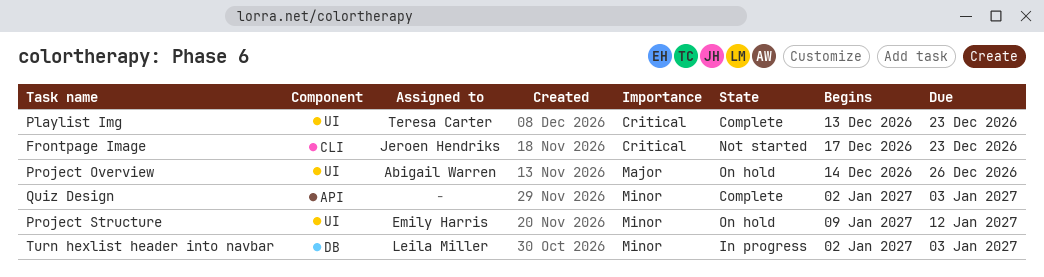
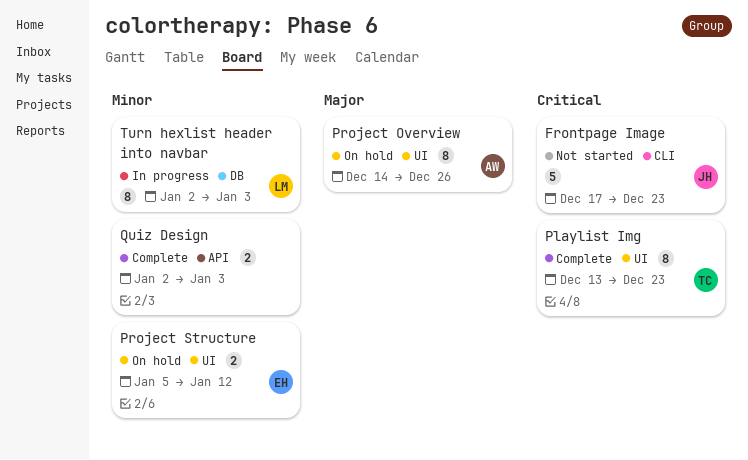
Project Structure, start: Jan 9 -> Jan 5

